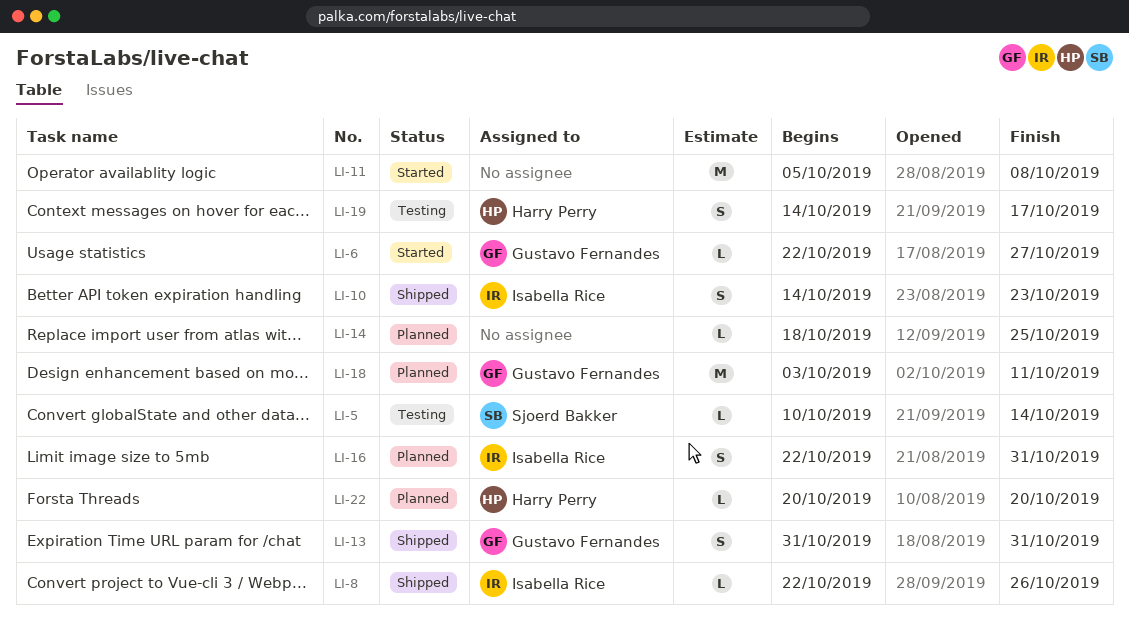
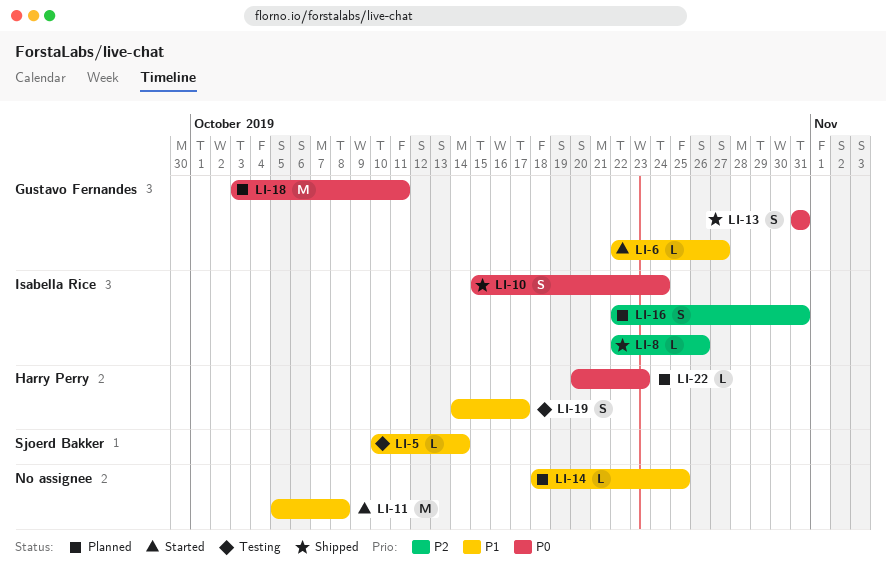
LI-10, start: Oct 14 -> Oct 15
LI-10, due: Oct 23 -> Oct 24
LI-22, due: Oct 20 -> Oct 23

